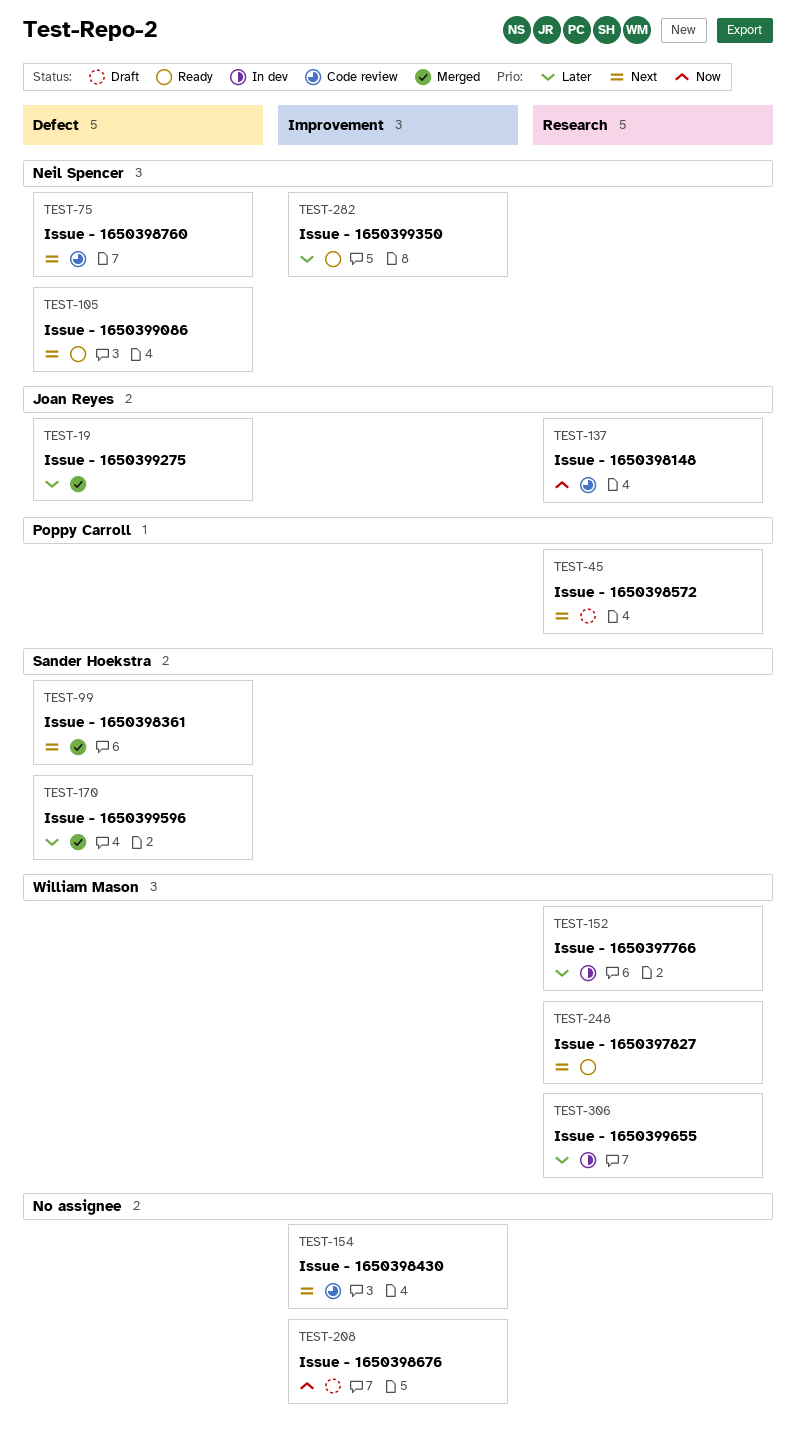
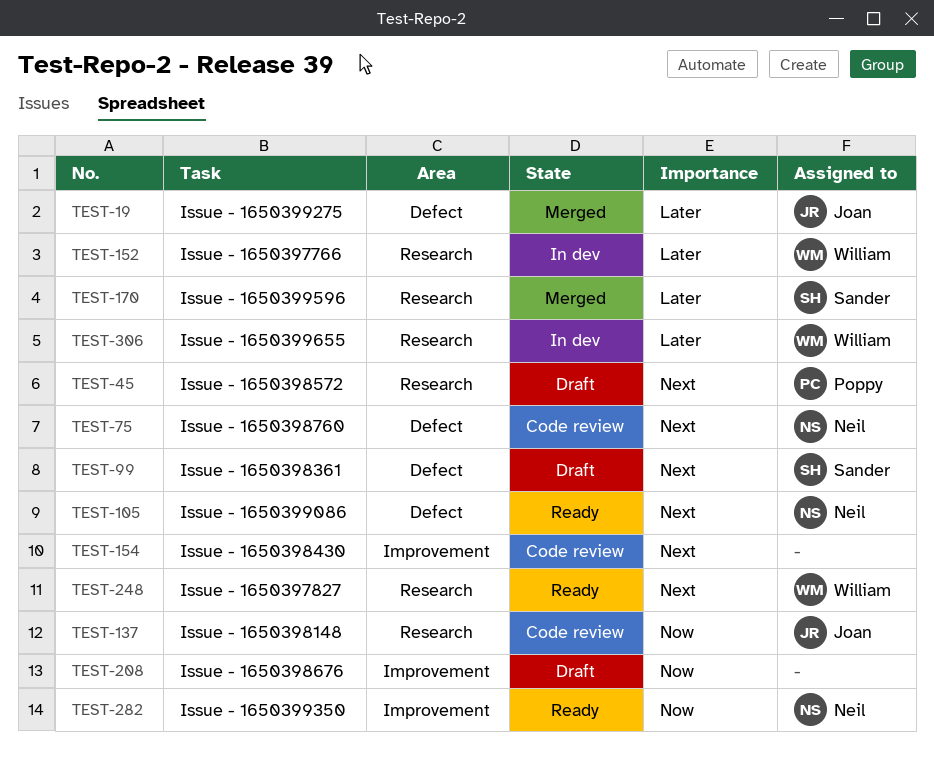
TEST-99, status: Merged -> Draft
TEST-170, label: Defect -> Research
TEST-282, priority: Later -> Now

